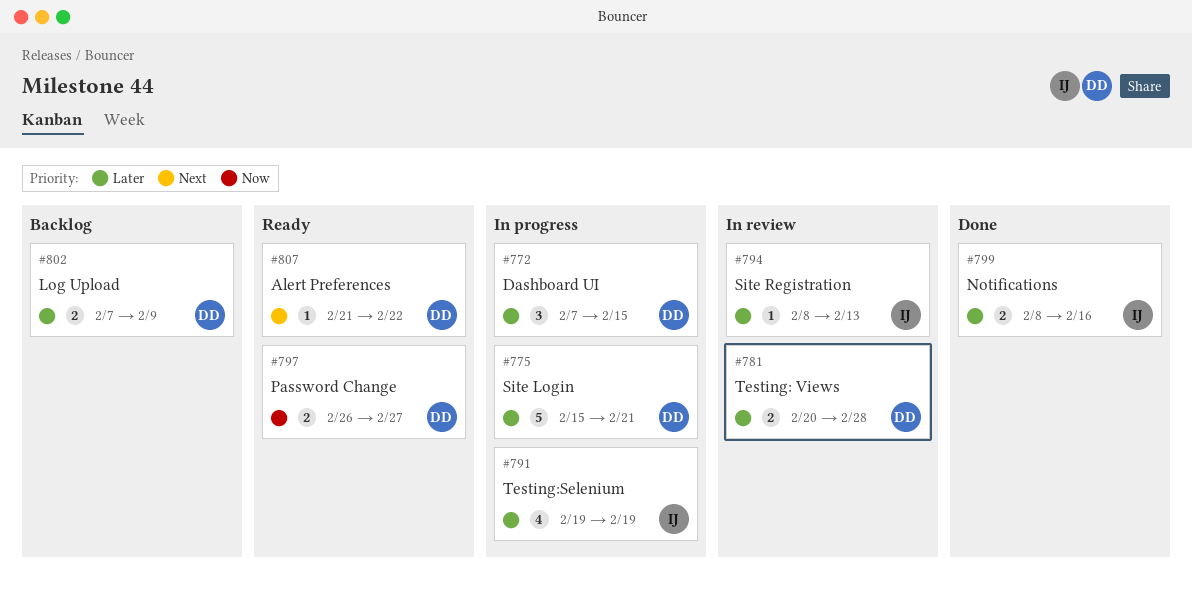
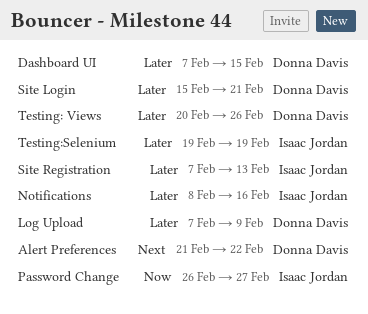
Password Change, owner: Donna Davis -> Isaac Jordan
Site Registration, start: Feb 8 -> Feb 7
Testing: Views, due: Feb 28 -> Feb 26

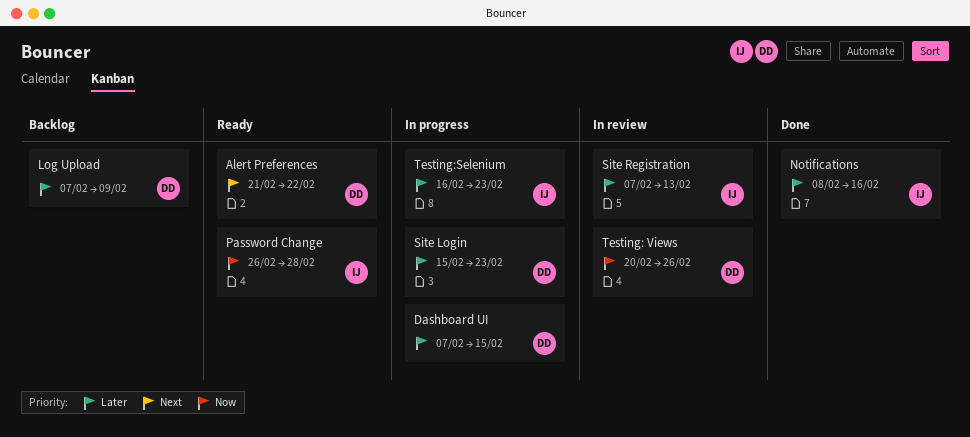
Password Change, due: Feb 27 -> Feb 28
Site Login, due: Feb 21 -> Feb 23
Testing: Views, priority: Later -> Now
Testing:Selenium, start: Feb 19 -> Feb 16
Testing:Selenium, due: Feb 19 -> Feb 23

